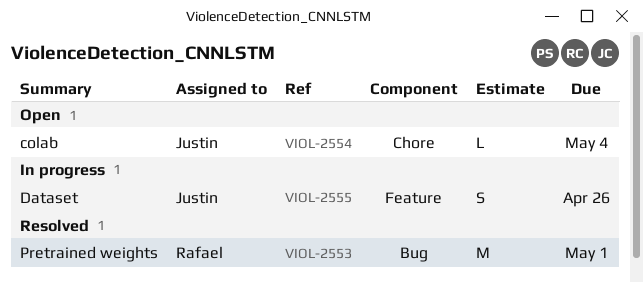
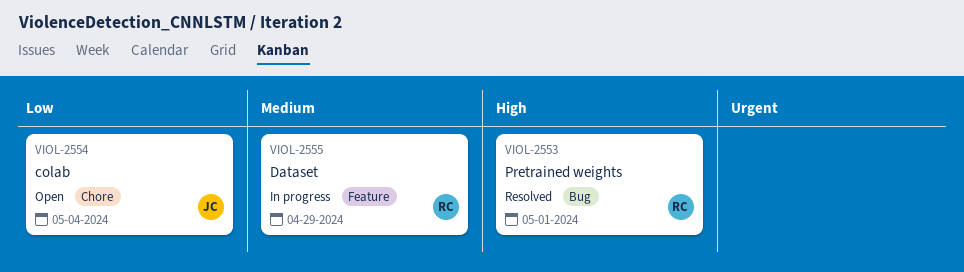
VIOL-2555, owner: Justin -> Rafael
VIOL-2555, due: Apr 26 -> Apr 29

